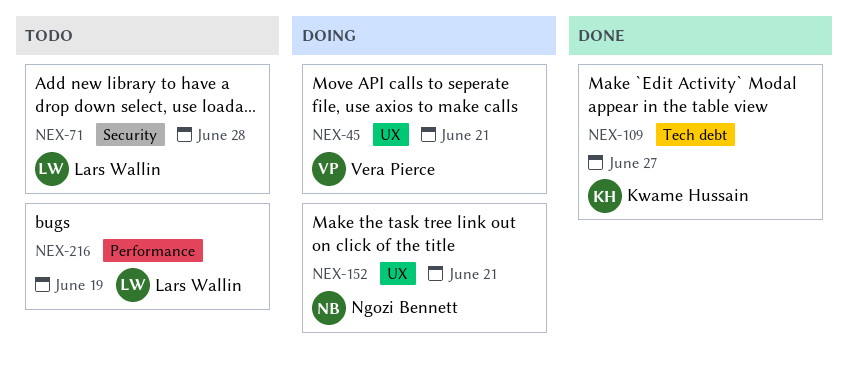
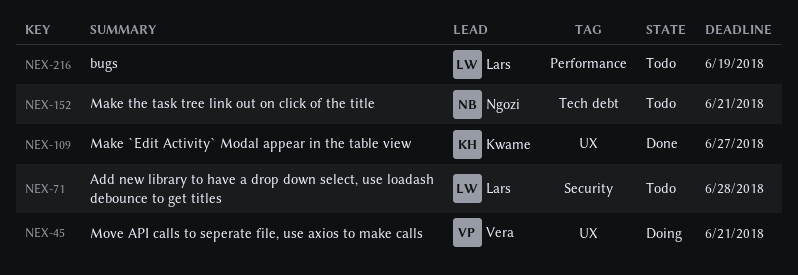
NEX-109, label: Tech debt -> UX
NEX-152, status: Doing -> Todo
NEX-152, label: UX -> Tech debt

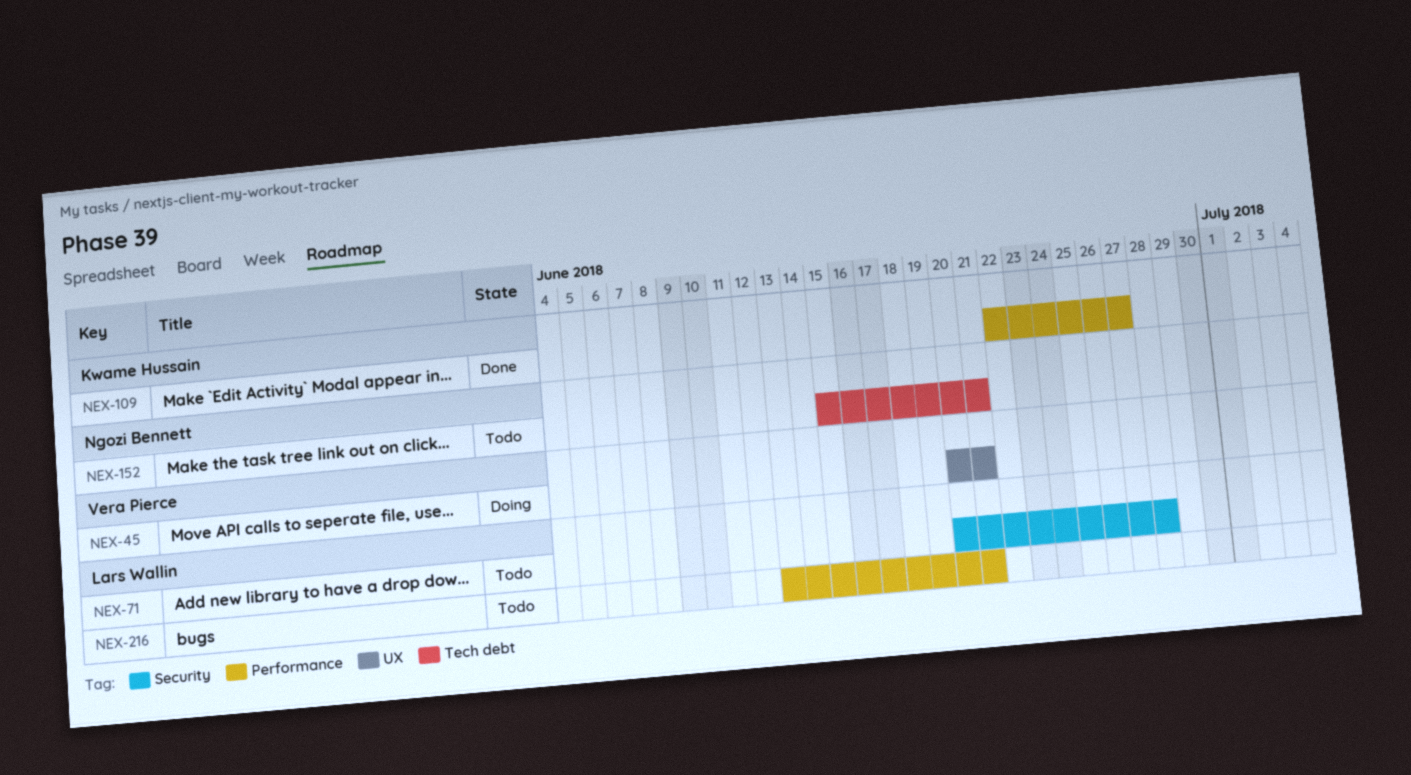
NEX-109, label: UX -> Performance
NEX-216, due: Jun 19 -> Jun 21

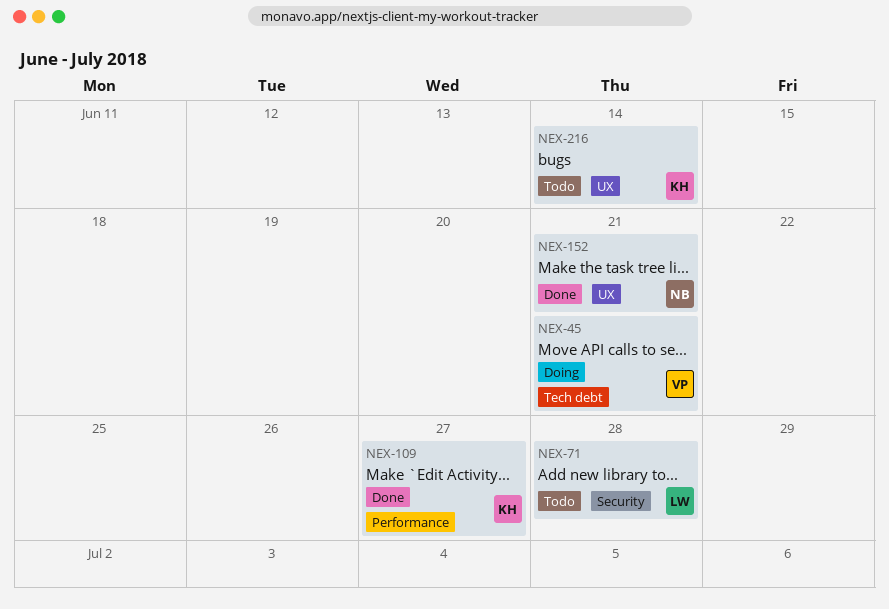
NEX-45, label: UX -> Tech debt
NEX-152, status: Todo -> Done
NEX-152, label: Tech debt -> UX
NEX-216, owner: Lars Wallin -> Kwame Hussain
NEX-216, label: Performance -> UX
NEX-216, due: Jun 21 -> Jun 14

